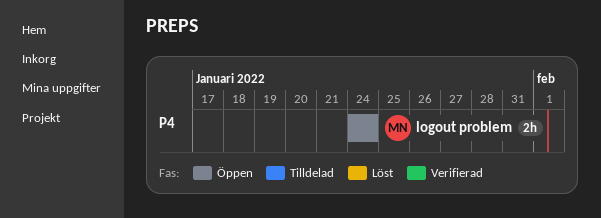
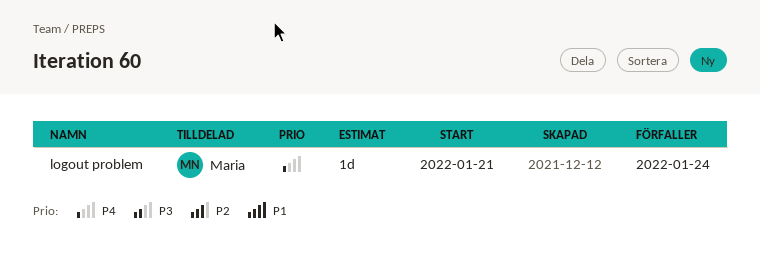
logout problem, estimate: 2h -> 1d
logout problem, start: Jan 24 -> Jan 21

